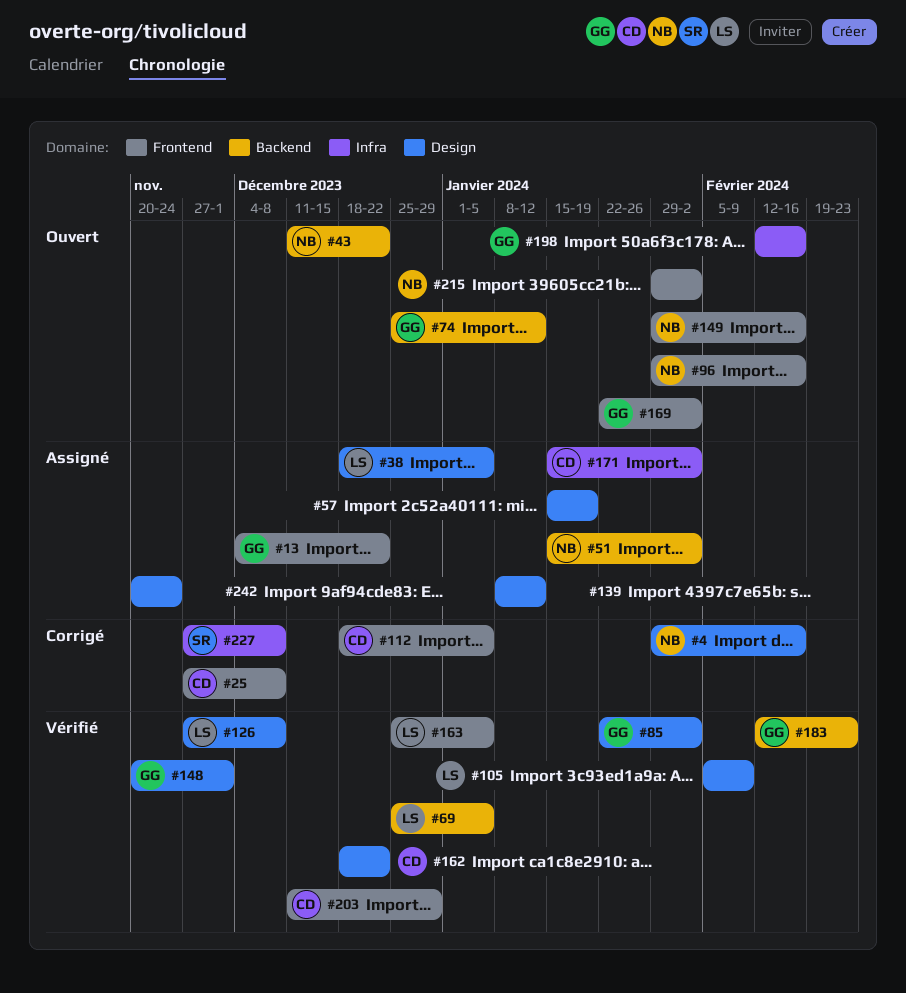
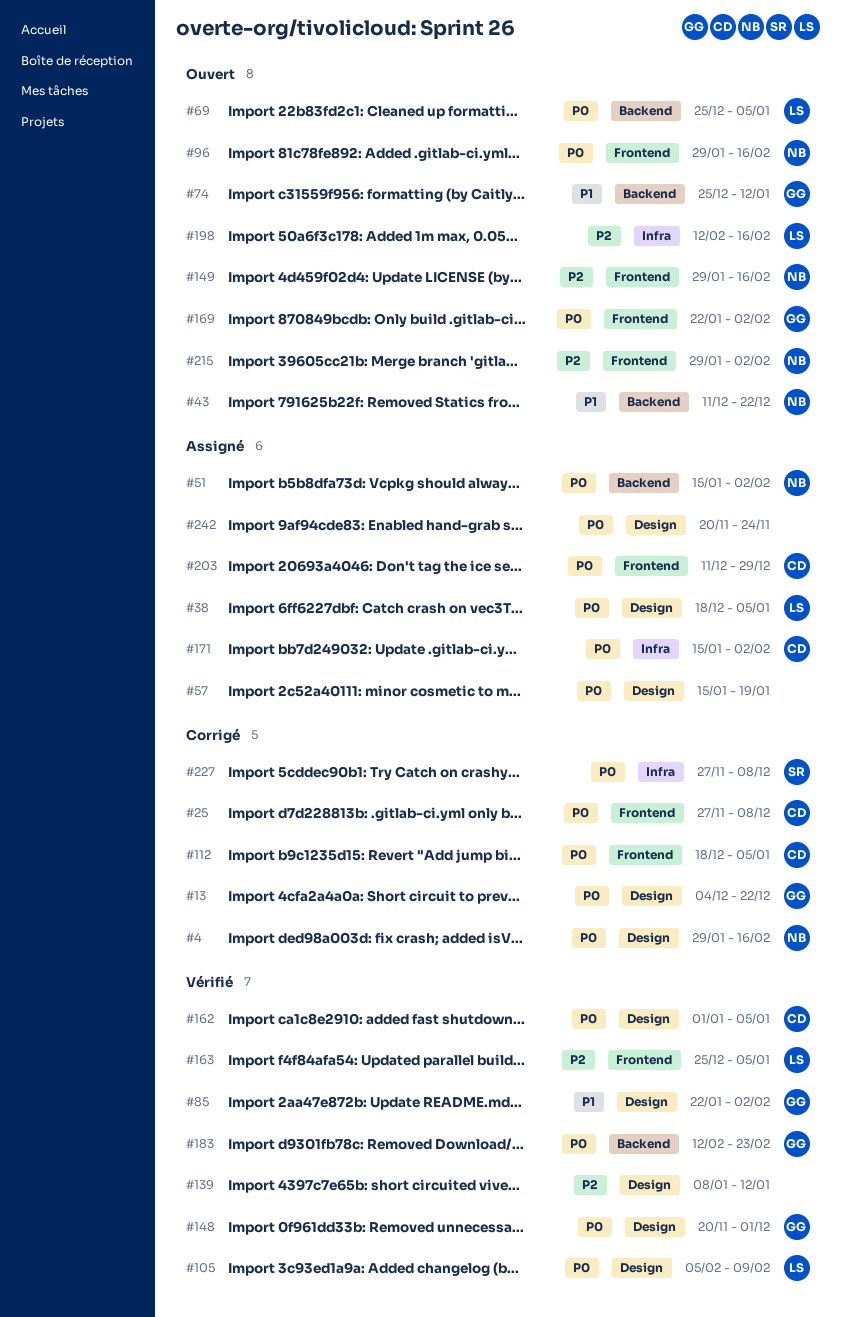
#13, status: Assigné -> Corrigé
#13, label: Frontend -> Design
#69, status: Vérifié -> Ouvert
#126: present -> none
#139, status: Assigné -> Vérifié
#162, start: Dec 18 -> Jan 1
#162, due: Dec 22 -> Jan 5
#198, owner: GG -> LS
#203, status: Vérifié -> Assigné

